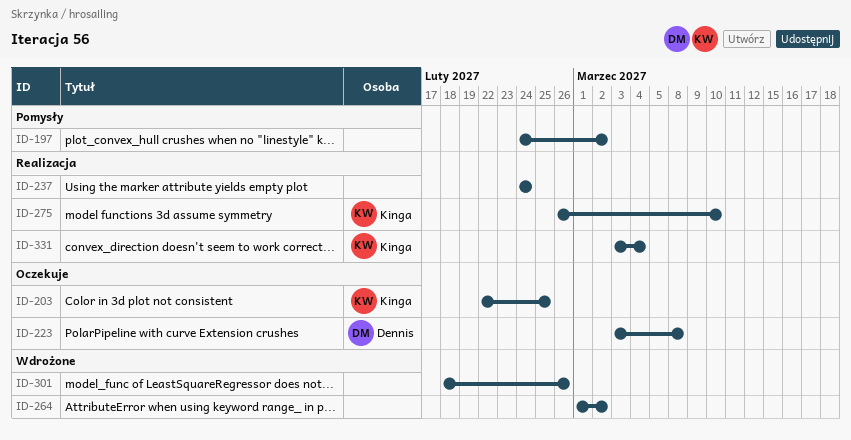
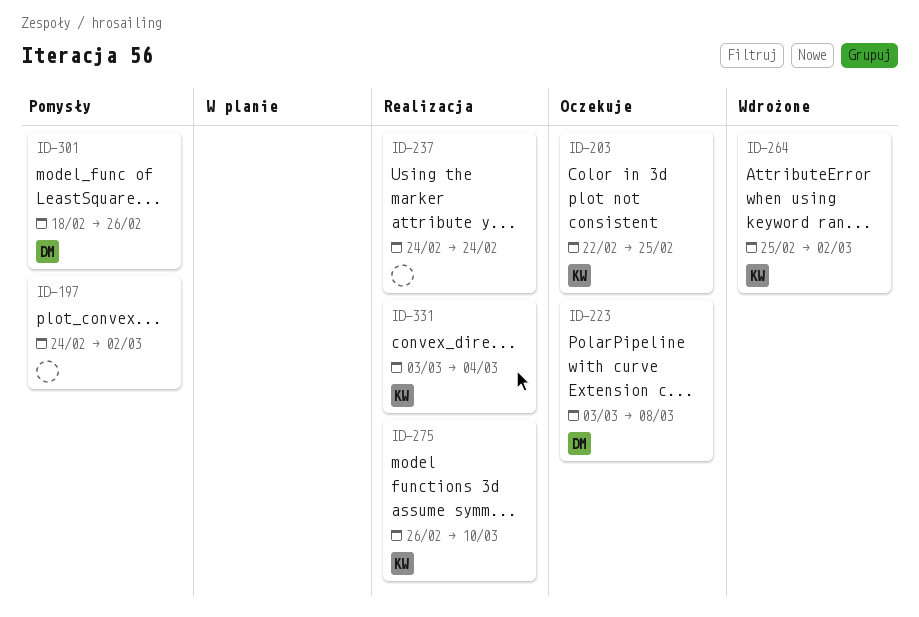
ID-264, owner: none -> Kinga
ID-264, start: Mar 1 -> Feb 25
ID-301, status: Wdrożone -> Pomysły
ID-301, owner: none -> Dennis

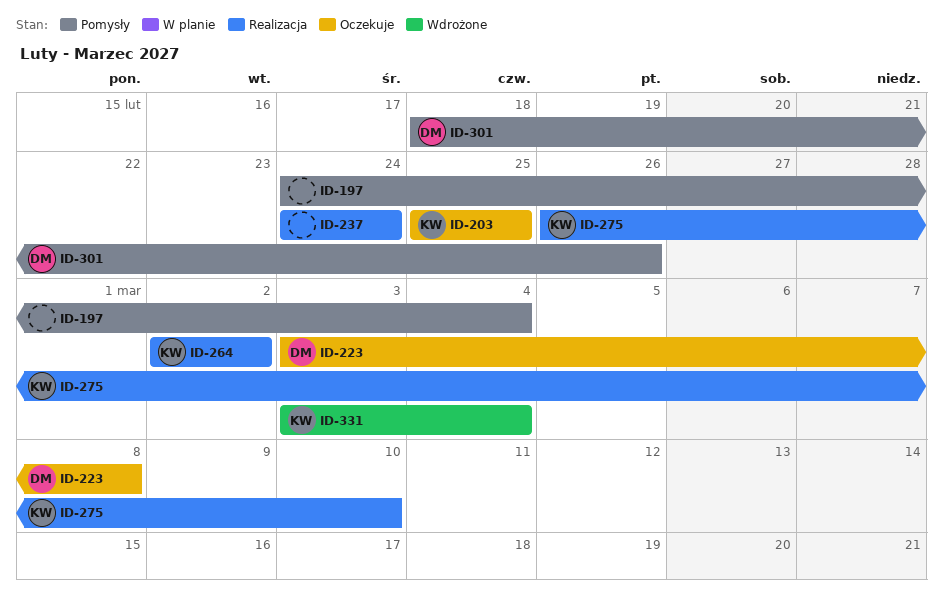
ID-197, due: Mar 2 -> Mar 4
ID-203, start: Feb 22 -> Feb 25
ID-264, status: Wdrożone -> Realizacja
ID-264, start: Feb 25 -> Mar 2
ID-331, status: Realizacja -> Wdrożone

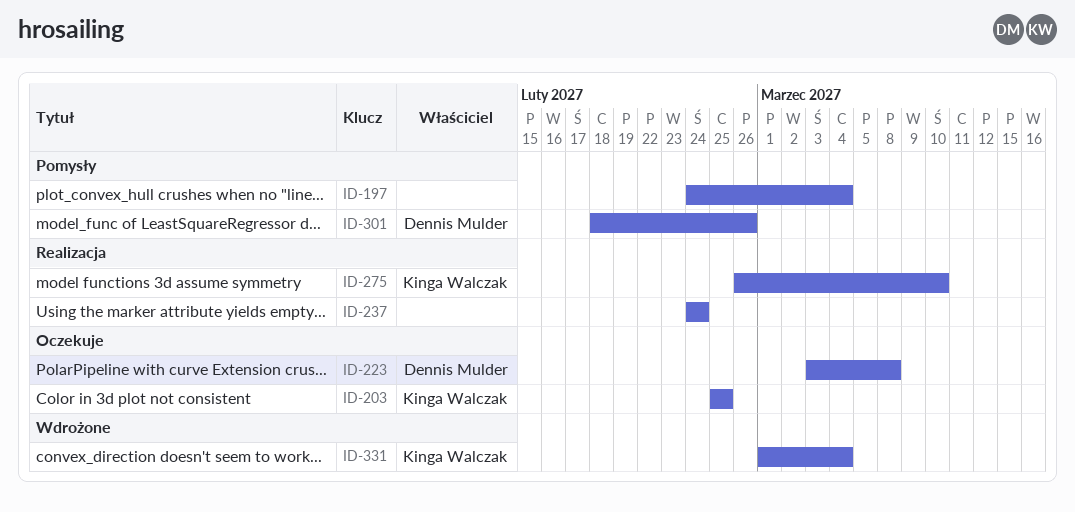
ID-264: present -> none
ID-331, start: Mar 3 -> Mar 1

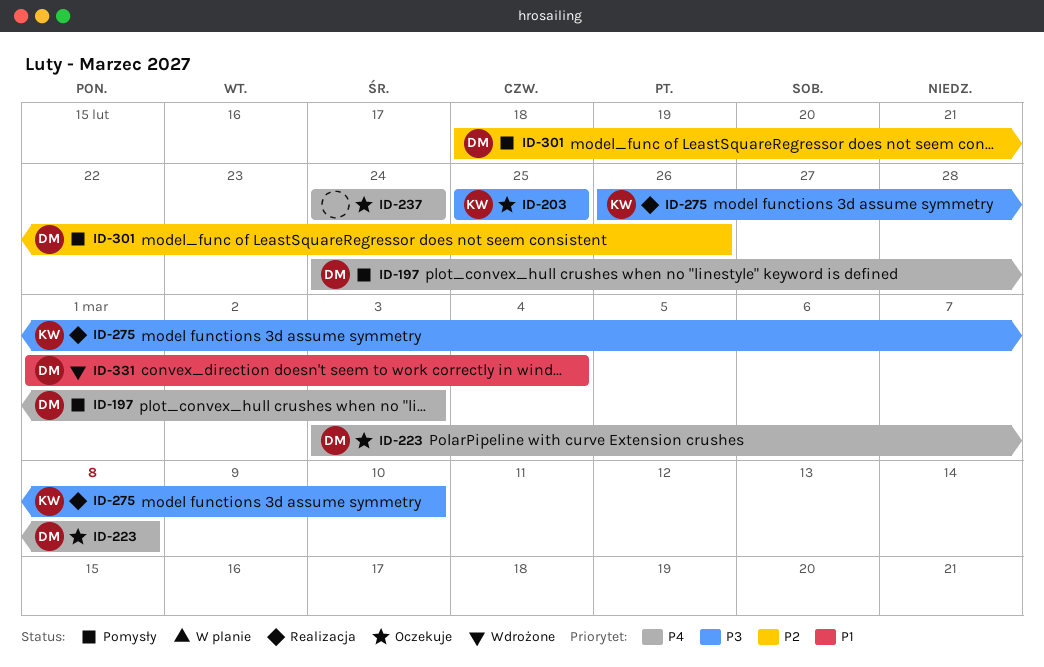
ID-197, owner: none -> Dennis Mulder
ID-197, due: Mar 4 -> Mar 3
ID-237, status: Realizacja -> Oczekuje
ID-331, owner: Kinga Walczak -> Dennis Mulder

